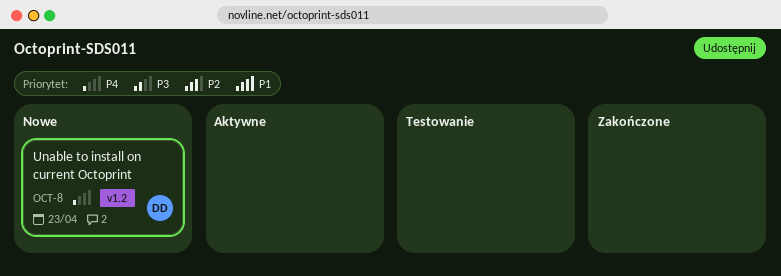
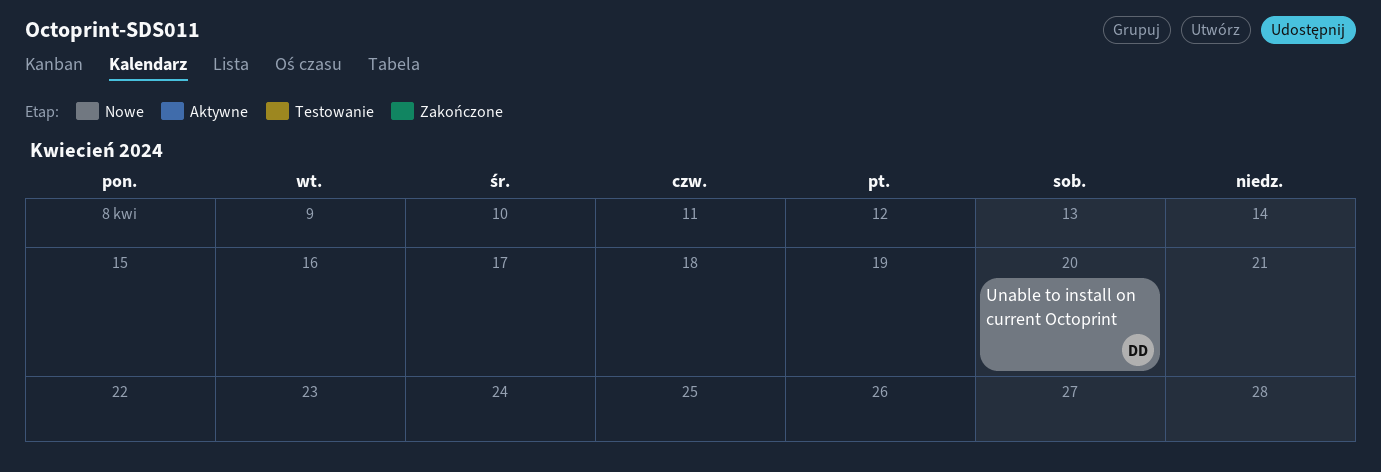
Unable to install on current Octoprint, due: Apr 23 -> Apr 20

